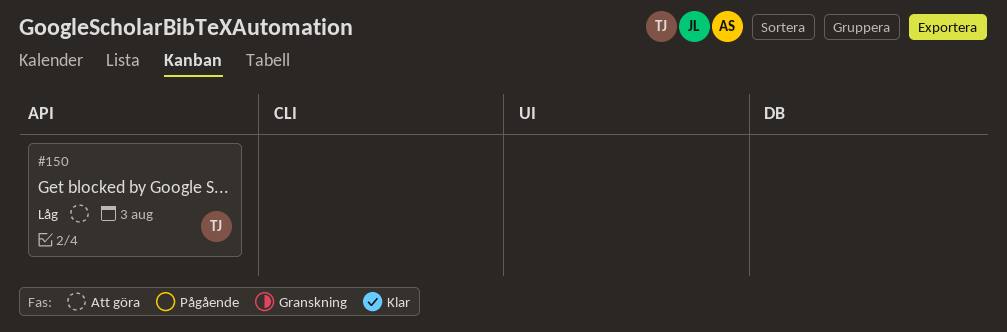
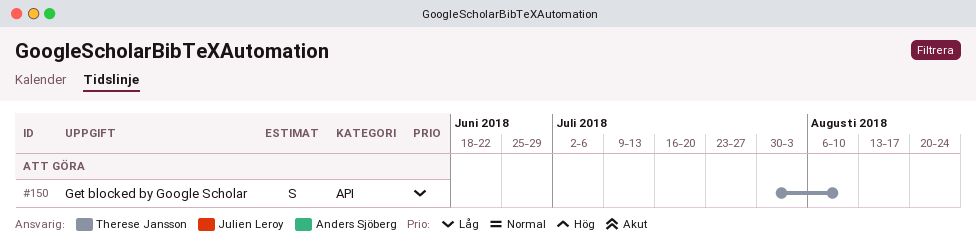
#150, due: Aug 3 -> Aug 10

